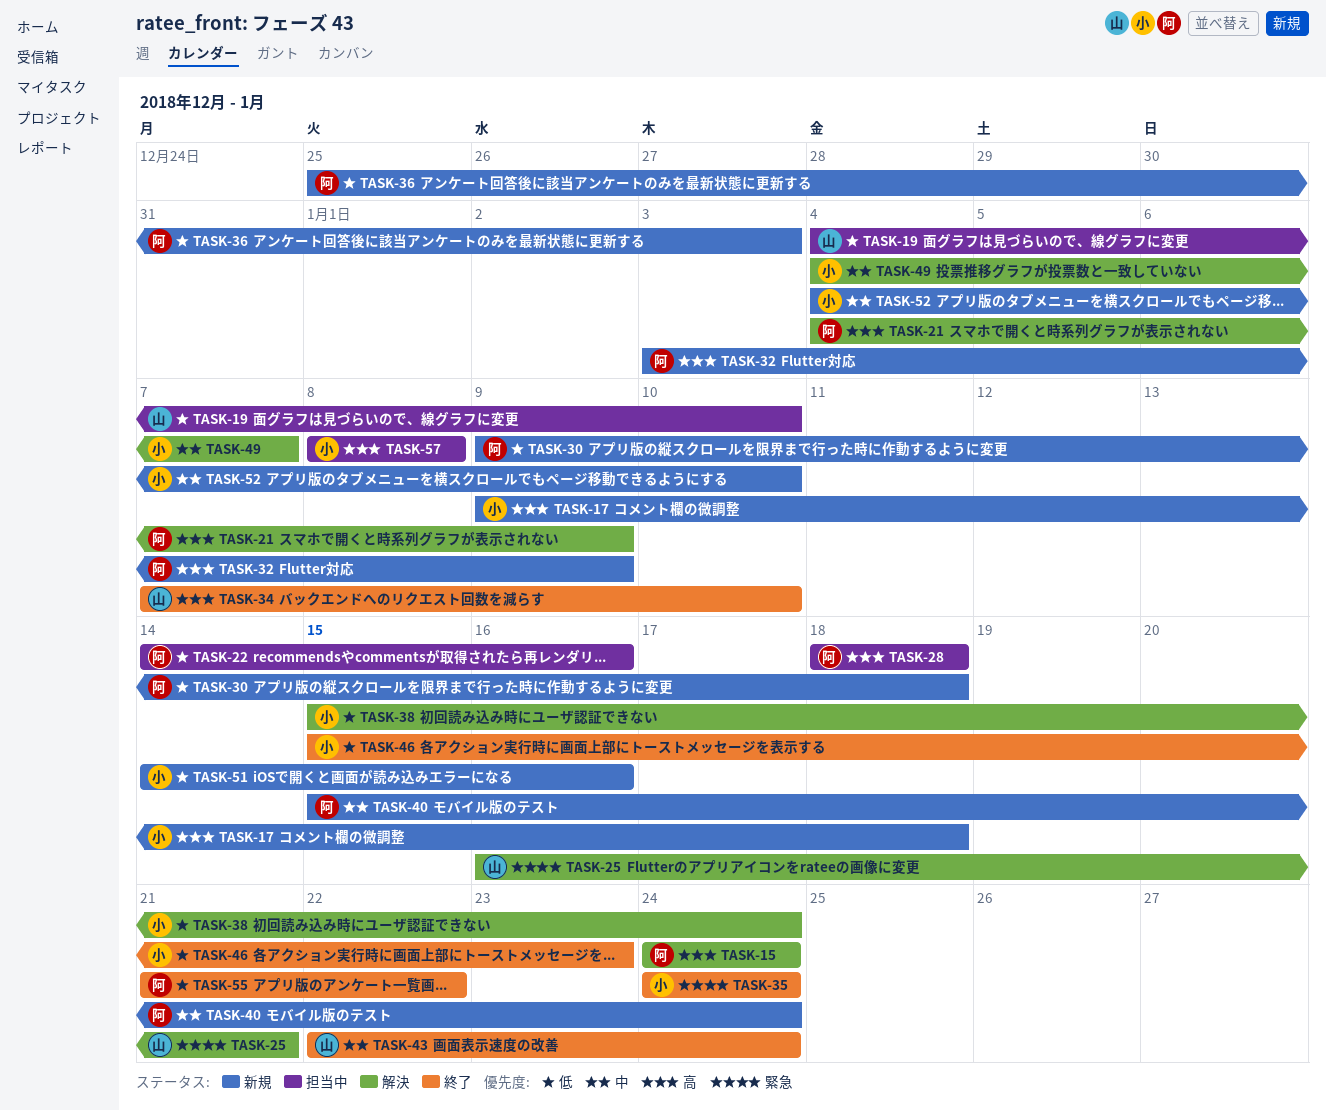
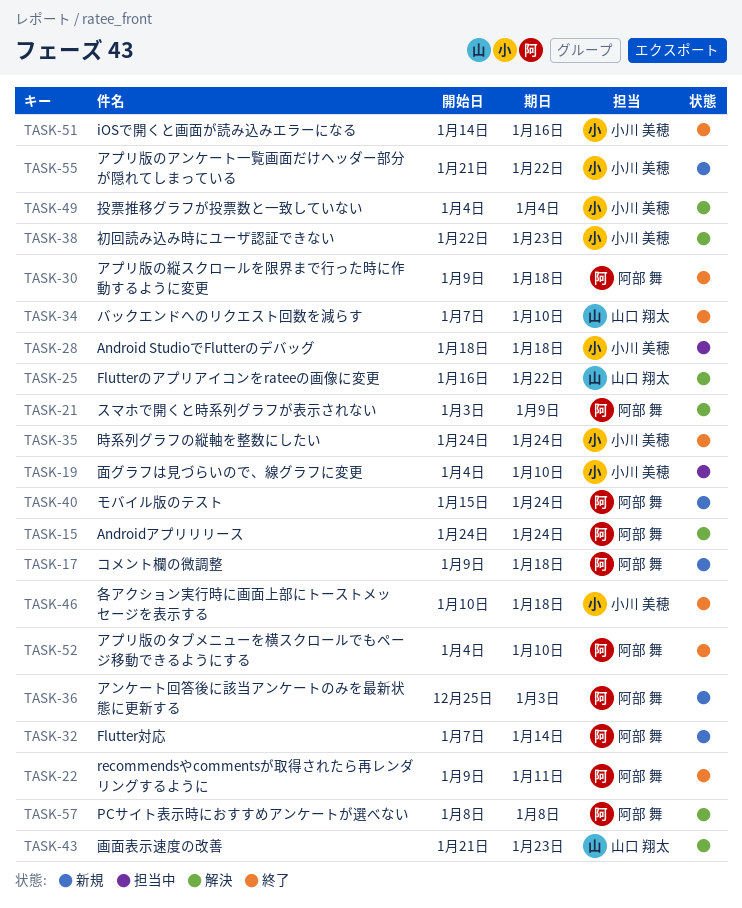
TASK-17, owner: 小川 美穂 -> 阿部 舞
TASK-19, owner: 山口 翔太 -> 小川 美穂
TASK-21, start: Jan 4 -> Jan 3
TASK-22, status: 担当中 -> 終了
TASK-22, start: Jan 14 -> Jan 9
TASK-22, due: Jan 16 -> Jan 11
TASK-25, due: Jan 21 -> Jan 22
TASK-28, owner: 阿部 舞 -> 小川 美穂
TASK-30, status: 新規 -> 終了
TASK-32, start: Jan 3 -> Jan 7
TASK-32, due: Jan 9 -> Jan 14
TASK-38, start: Jan 15 -> Jan 22
TASK-38, due: Jan 24 -> Jan 23
TASK-43, status: 終了 -> 解決
TASK-43, start: Jan 22 -> Jan 21
TASK-43, due: Jan 24 -> Jan 23
TASK-46, start: Jan 15 -> Jan 10
TASK-46, due: Jan 23 -> Jan 18
TASK-49, due: Jan 7 -> Jan 4
TASK-51, status: 新規 -> 終了
TASK-52, status: 新規 -> 終了
TASK-52, owner: 小川 美穂 -> 阿部 舞
TASK-55, status: 終了 -> 新規
TASK-55, owner: 阿部 舞 -> 小川 美穂
TASK-57, status: 担当中 -> 解決
TASK-57, owner: 小川 美穂 -> 阿部 舞

